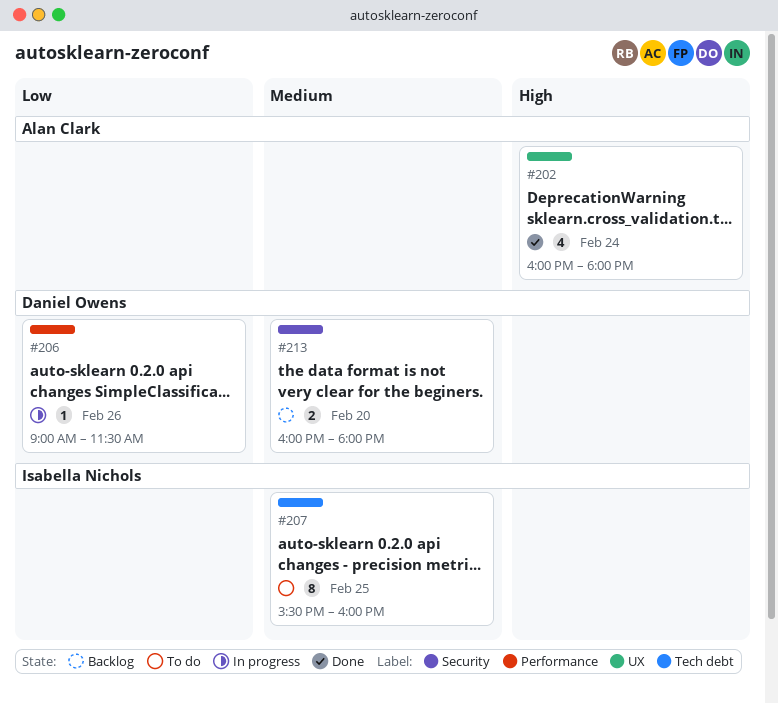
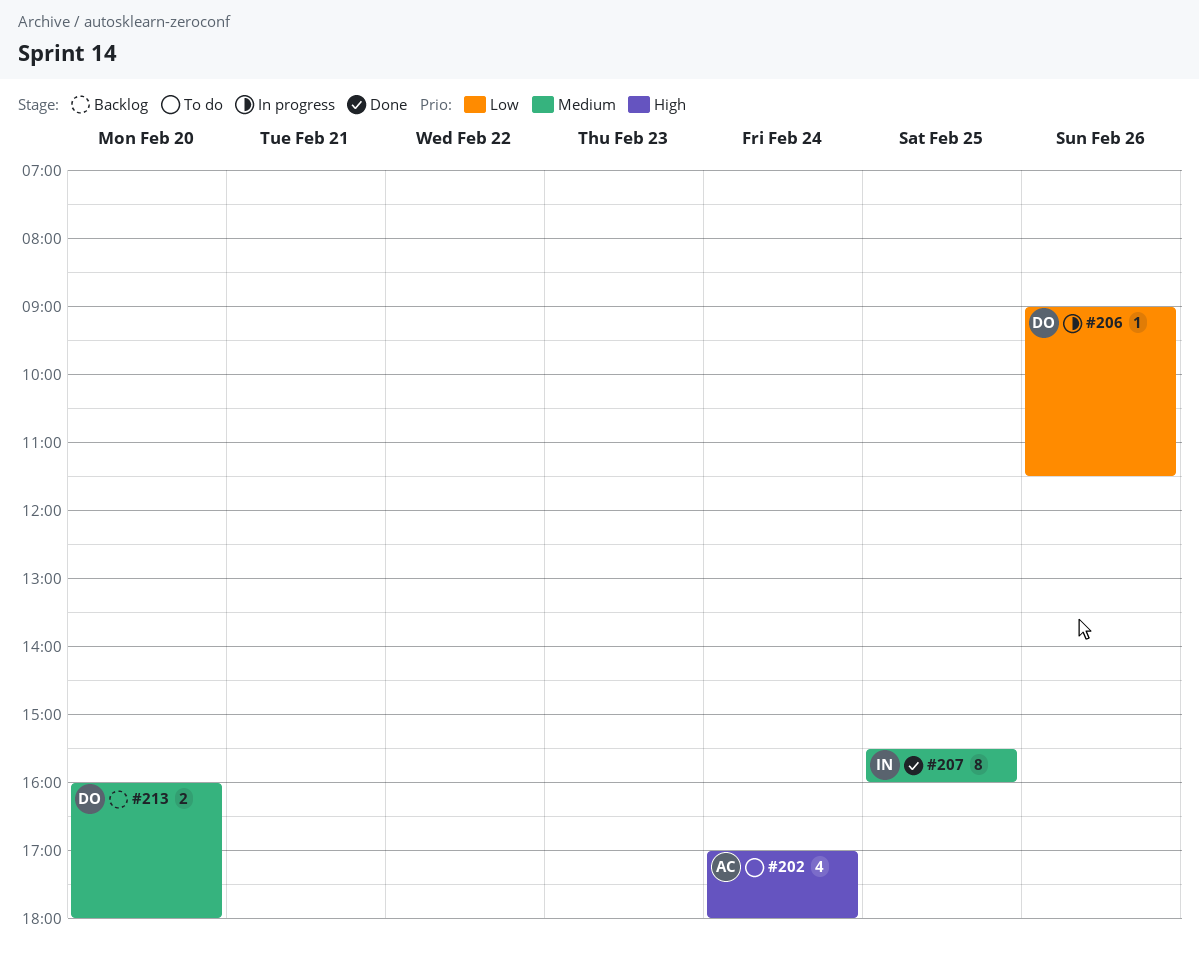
#202, status: Done -> To do
#202, begins: 16:00 -> 17:00
#207, status: To do -> Done

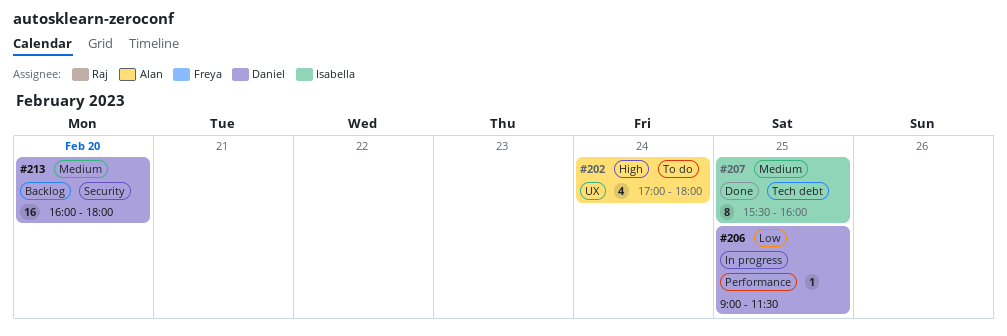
#206, day: Feb 26 -> Feb 25
#213, estimate: 2 -> 16

